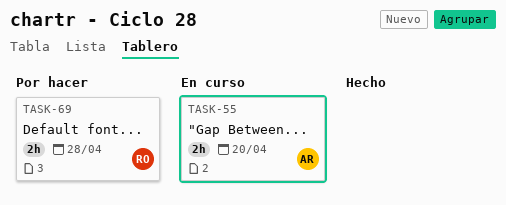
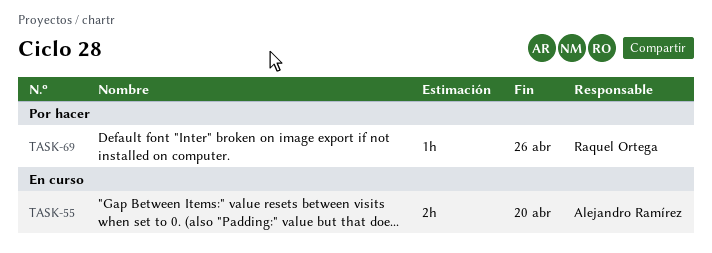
TASK-69, estimate: 2h -> 1h
TASK-69, due: Apr 28 -> Apr 26

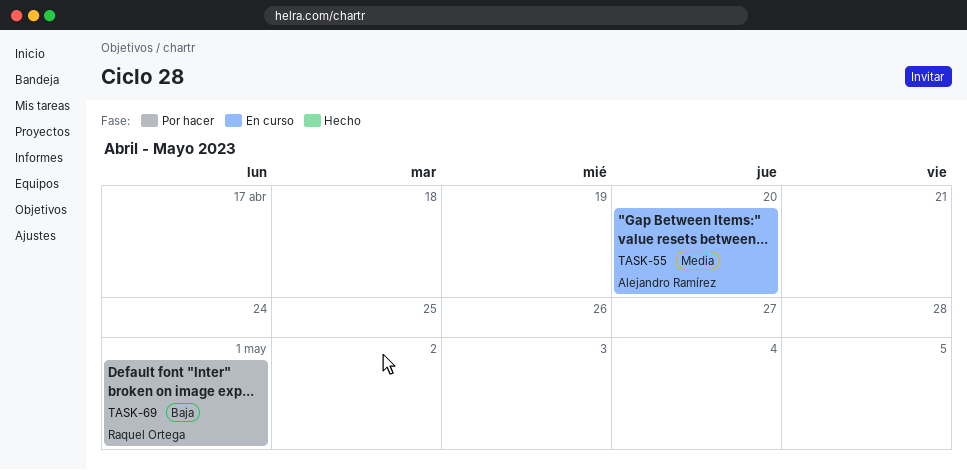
TASK-69, due: Apr 26 -> May 1

